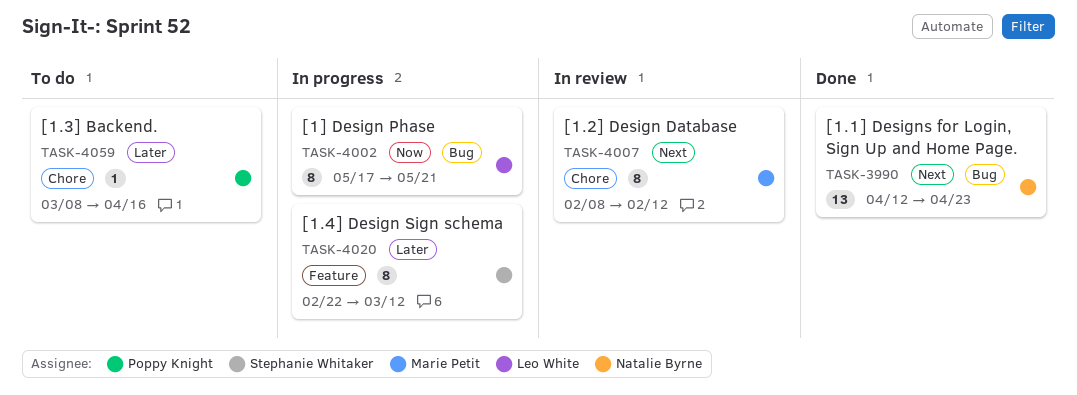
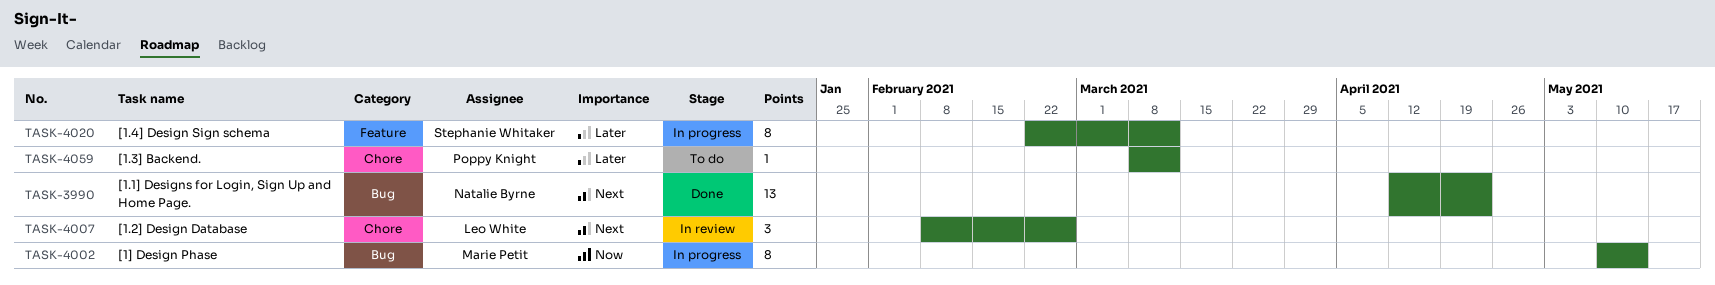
TASK-4002, owner: Leo White -> Marie Petit
TASK-4002, start: May 17 -> May 10
TASK-4002, due: May 21 -> May 14
TASK-4007, owner: Marie Petit -> Leo White
TASK-4007, estimate: 8 -> 3
TASK-4007, due: Feb 12 -> Feb 26
TASK-4059, due: Apr 16 -> Mar 12

